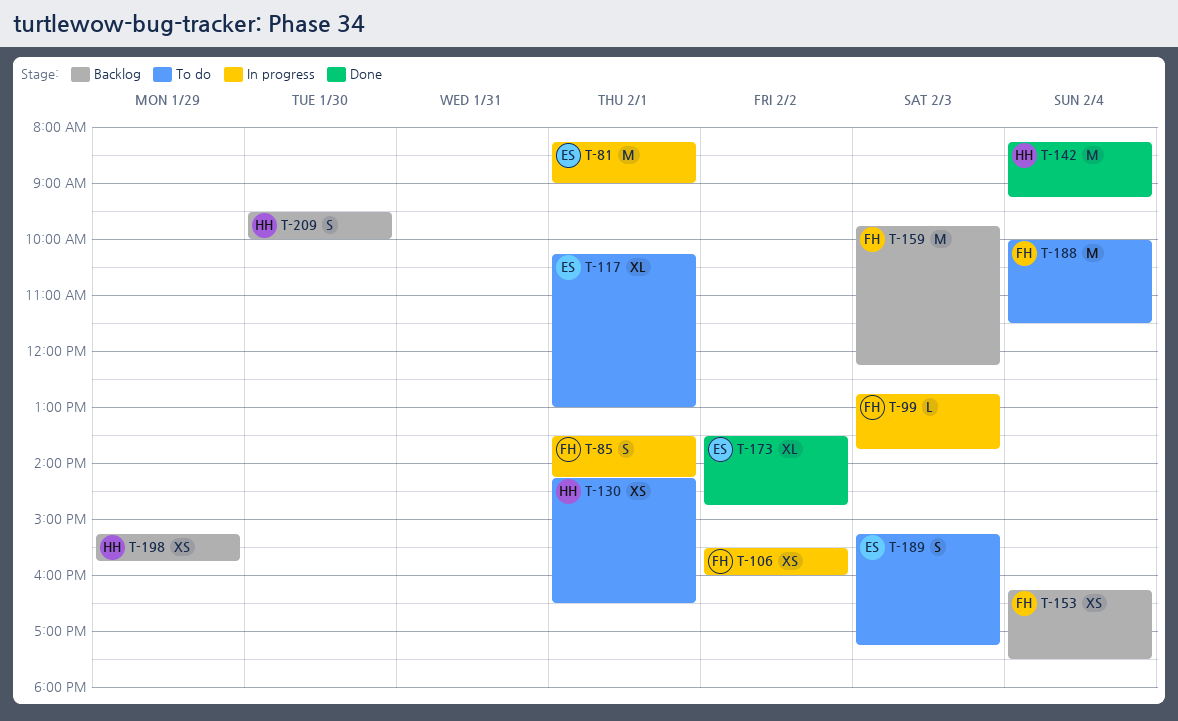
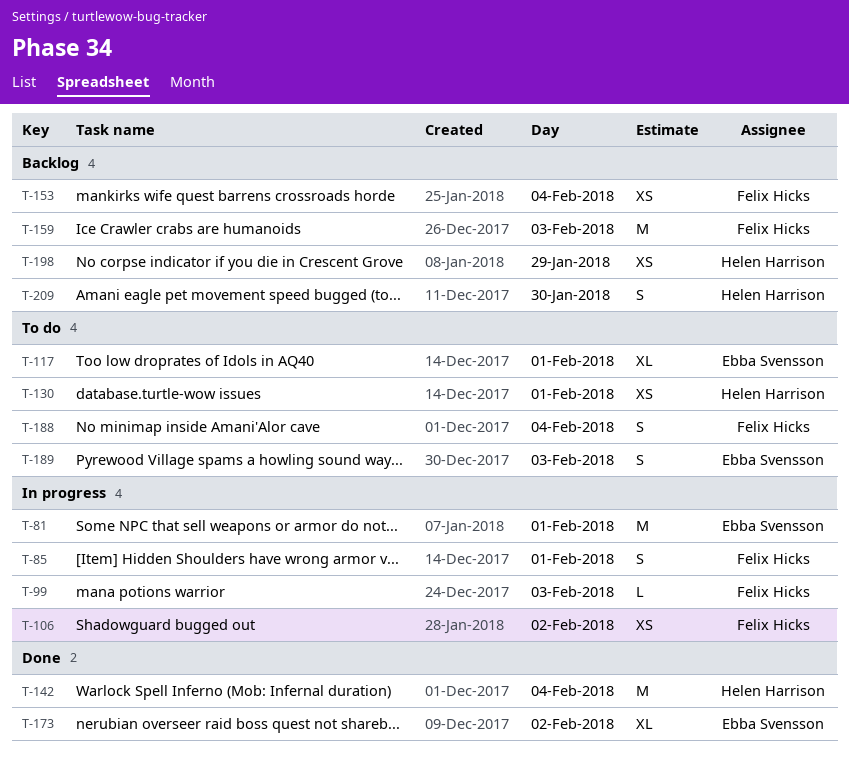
T-188, estimate: M -> S

